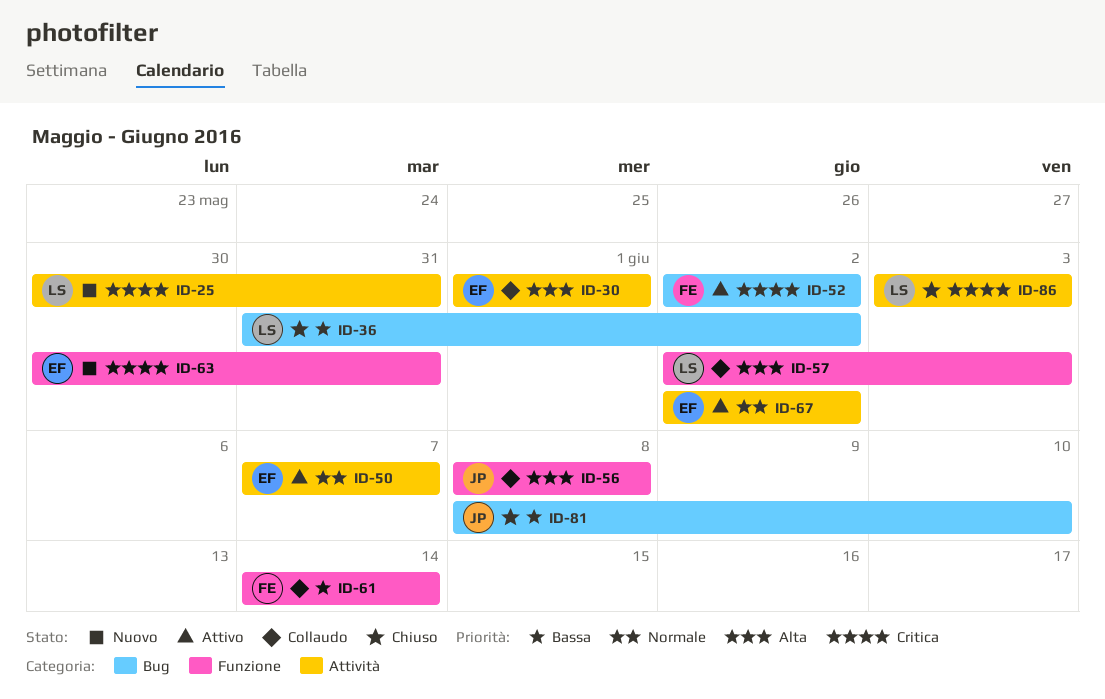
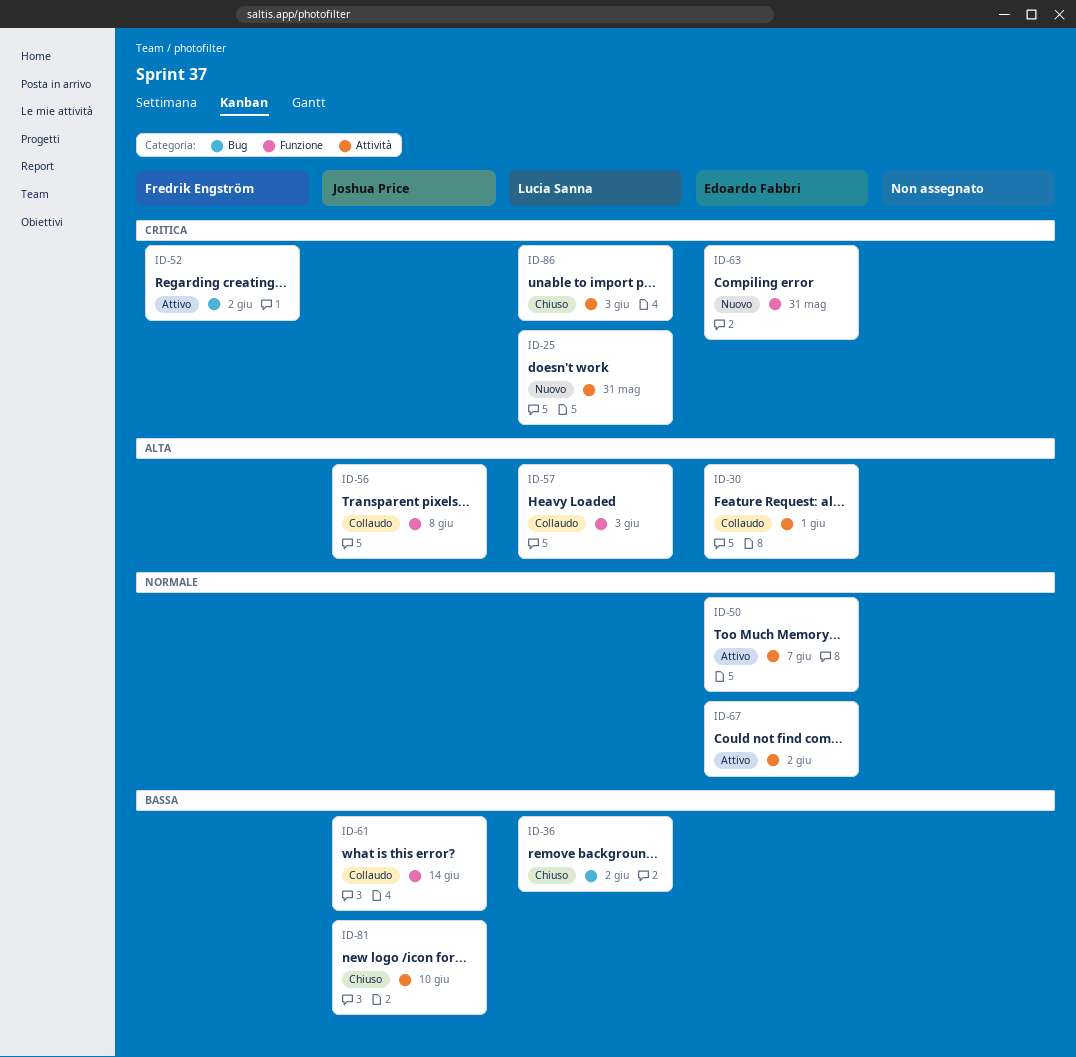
ID-61, owner: Fredrik Engström -> Joshua Price
ID-81, label: Bug -> Attività

